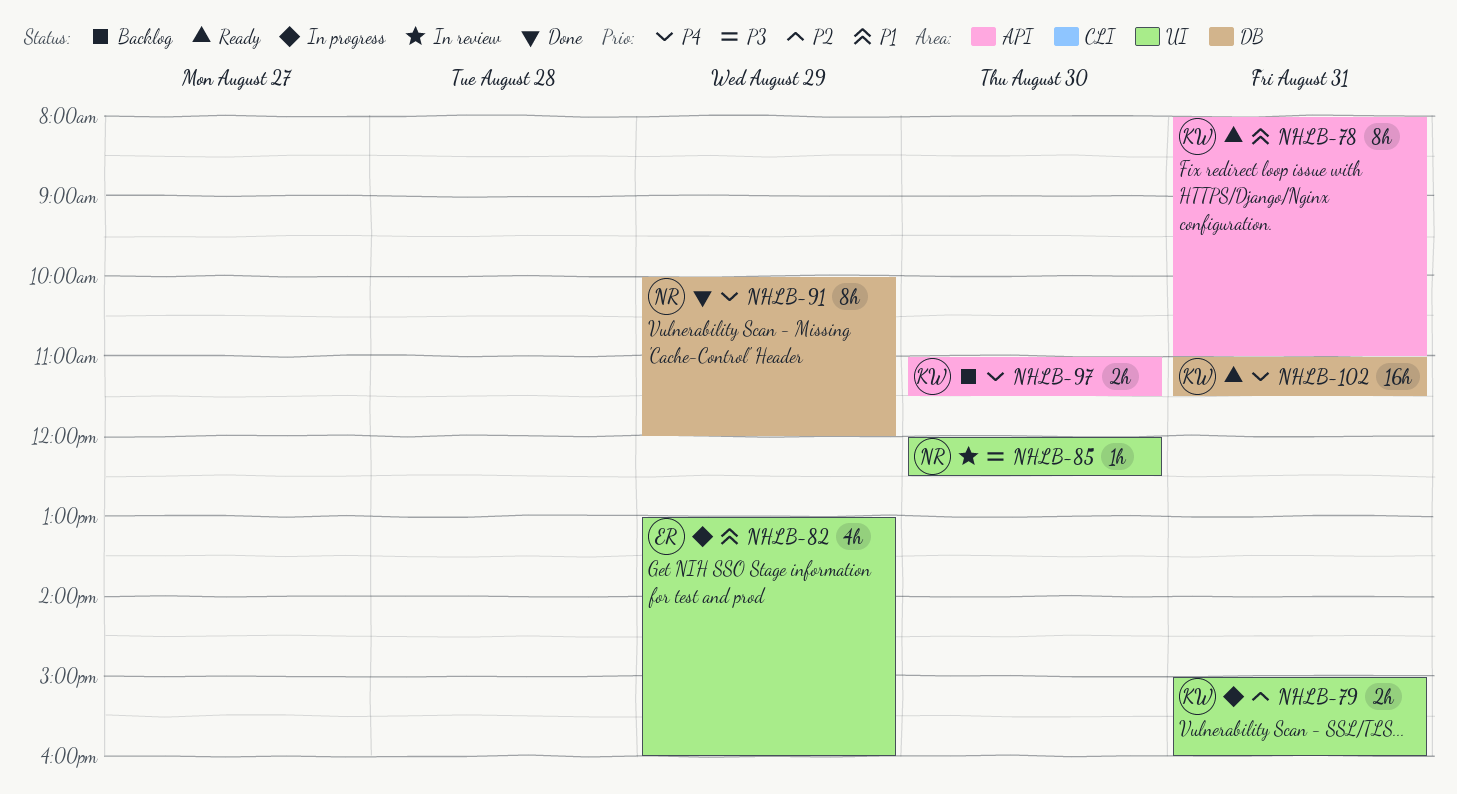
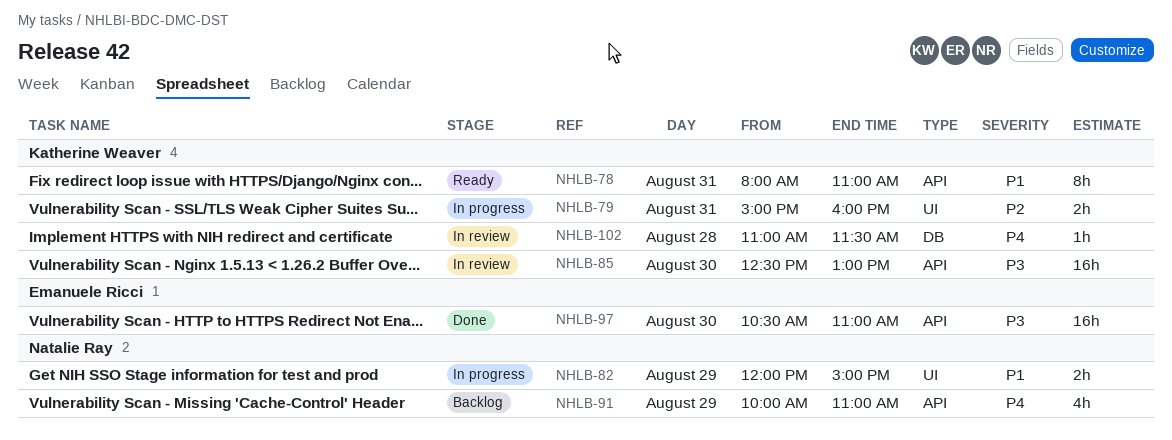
NHLB-82, owner: Emanuele Ricci -> Natalie Ray
NHLB-82, estimate: 4h -> 2h
NHLB-82, begins: 13:00 -> 12:00
NHLB-82, ends: 16:00 -> 15:00
NHLB-85, owner: Natalie Ray -> Katherine Weaver
NHLB-85, label: UI -> API
NHLB-85, estimate: 1h -> 16h
NHLB-85, begins: 12:00 -> 12:30
NHLB-85, ends: 12:30 -> 13:00
NHLB-91, status: Done -> Backlog
NHLB-91, label: DB -> API
NHLB-91, estimate: 8h -> 4h
NHLB-91, ends: 12:00 -> 11:00
NHLB-97, status: Backlog -> Done
NHLB-97, owner: Katherine Weaver -> Emanuele Ricci
NHLB-97, priority: P4 -> P3
NHLB-97, estimate: 2h -> 16h
NHLB-97, begins: 11:00 -> 10:30
NHLB-97, ends: 11:30 -> 11:00
NHLB-102, status: Ready -> In review
NHLB-102, estimate: 16h -> 1h
NHLB-102, day: Aug 31 -> Aug 28

